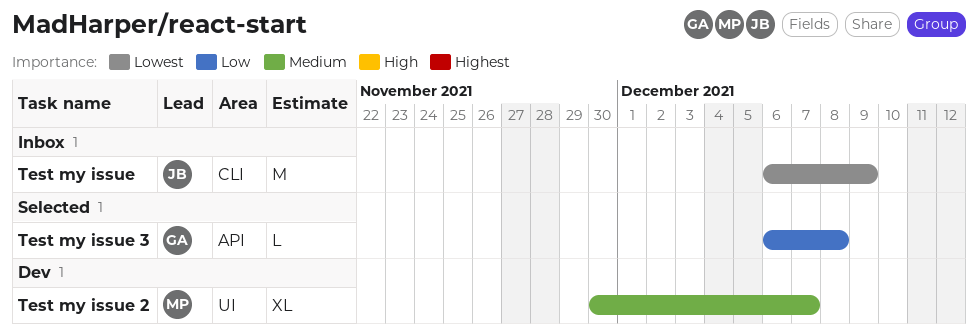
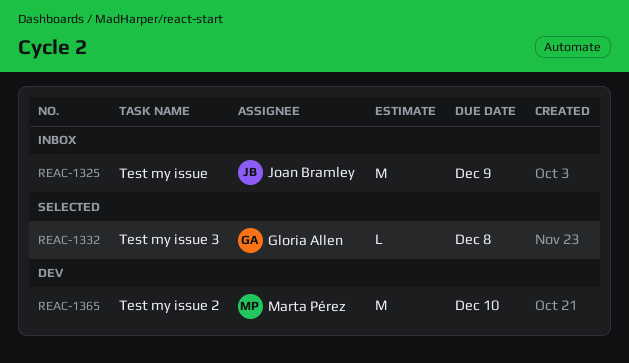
Test my issue 2, estimate: XL -> M
Test my issue 2, due: Dec 7 -> Dec 10

